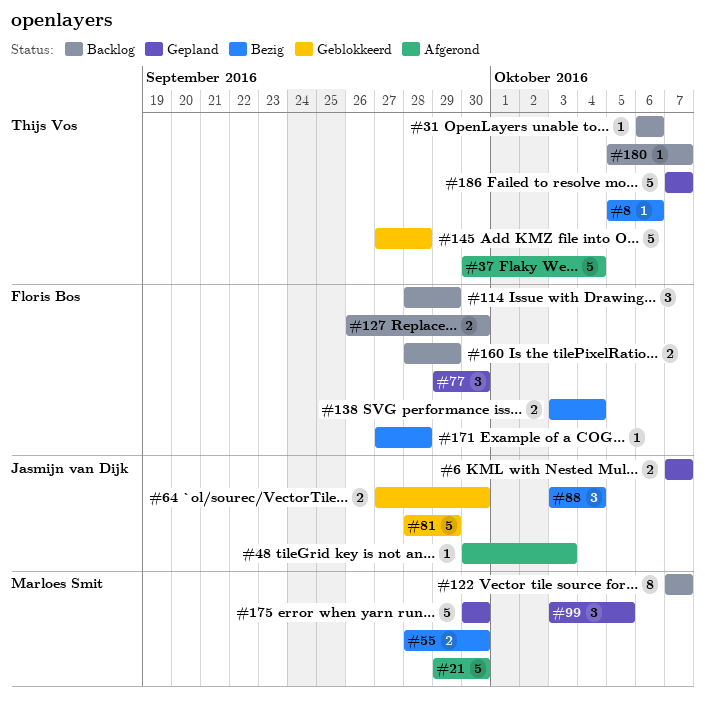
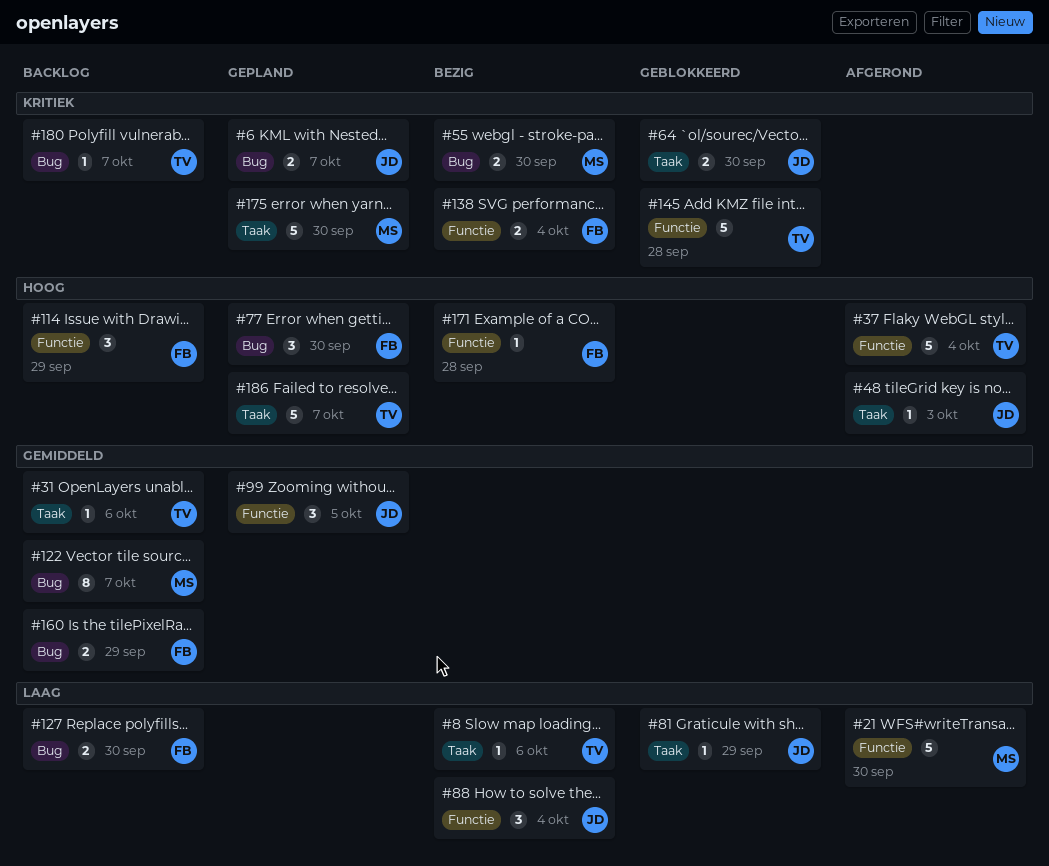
#81, estimate: 5 -> 1
#99, owner: Marloes Smit -> Jasmijn van Dijk

